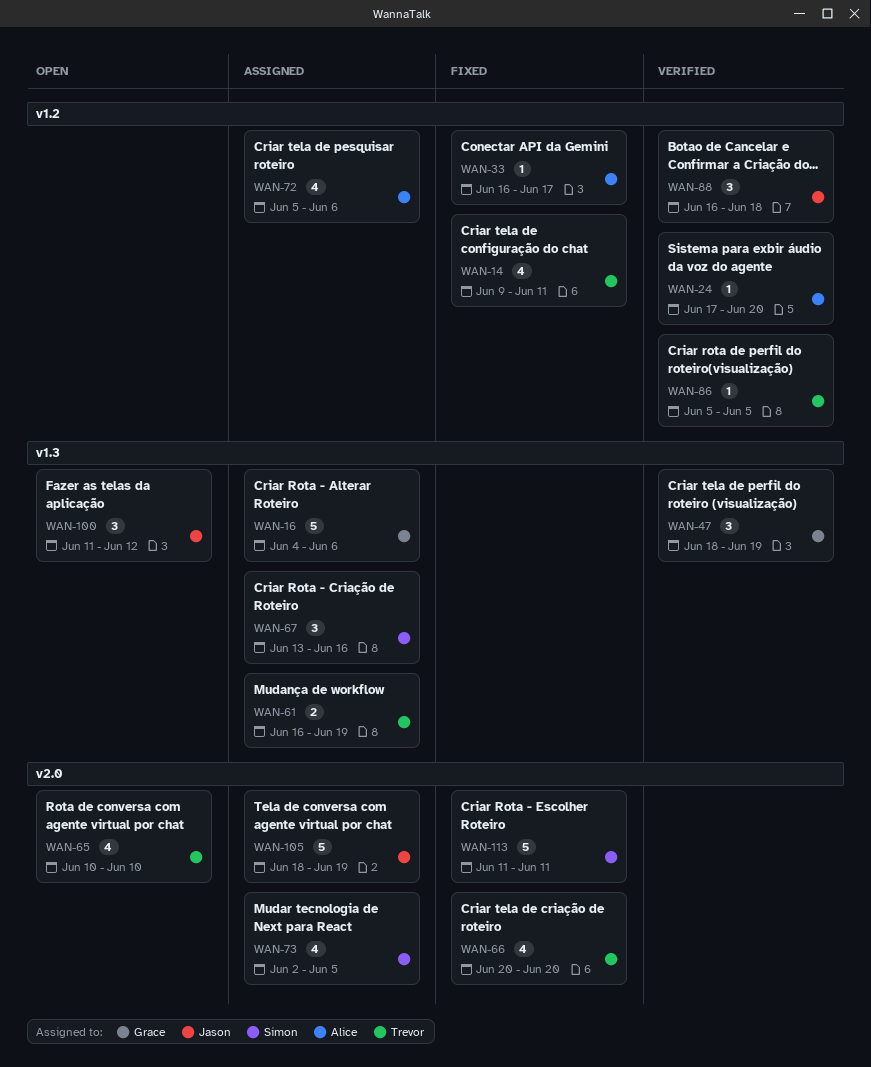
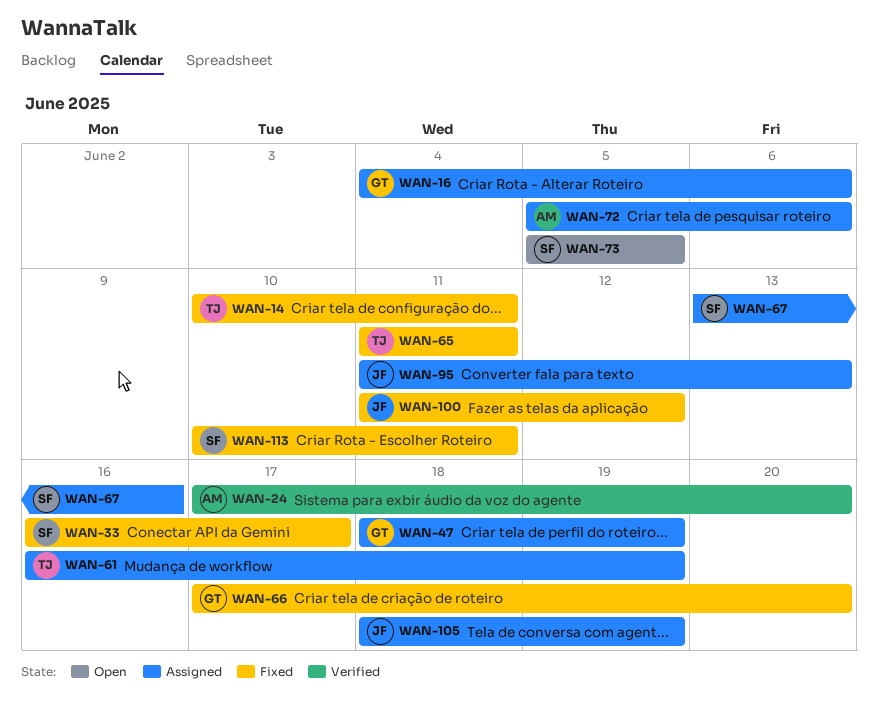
WAN-14, start: Jun 9 -> Jun 10
WAN-33, owner: Alice -> Simon
WAN-47, status: Verified -> Assigned
WAN-65, status: Open -> Fixed
WAN-65, start: Jun 10 -> Jun 11
WAN-65, due: Jun 10 -> Jun 11
WAN-66, owner: Trevor -> Grace
WAN-66, start: Jun 20 -> Jun 17
WAN-73, status: Assigned -> Open
WAN-73, start: Jun 2 -> Jun 5
WAN-86: present -> none
WAN-88: present -> none
WAN-95: none -> present
WAN-100, status: Open -> Fixed
WAN-113, start: Jun 11 -> Jun 10

